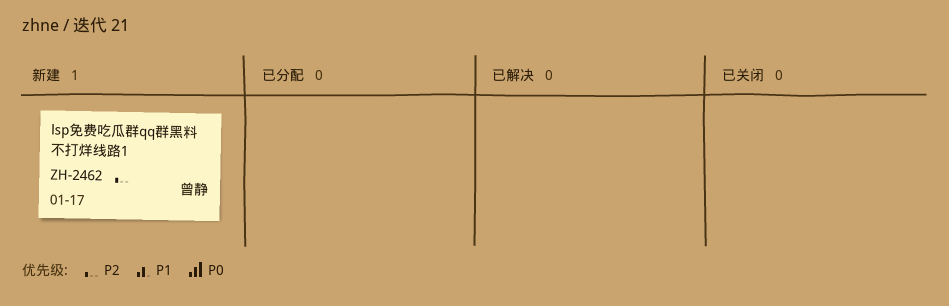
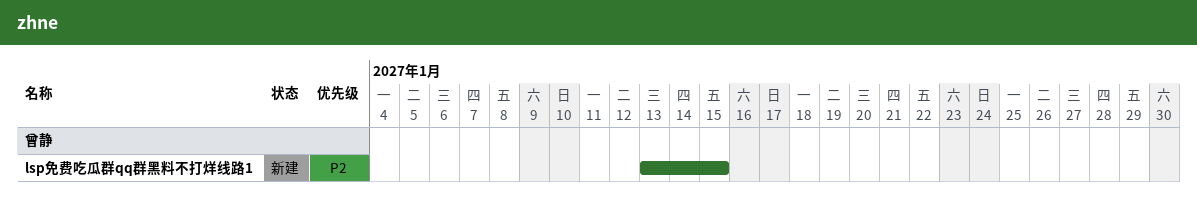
lsp免费吃瓜群qq群黑料不打烊线路1, due: Jan 17 -> Jan 15

